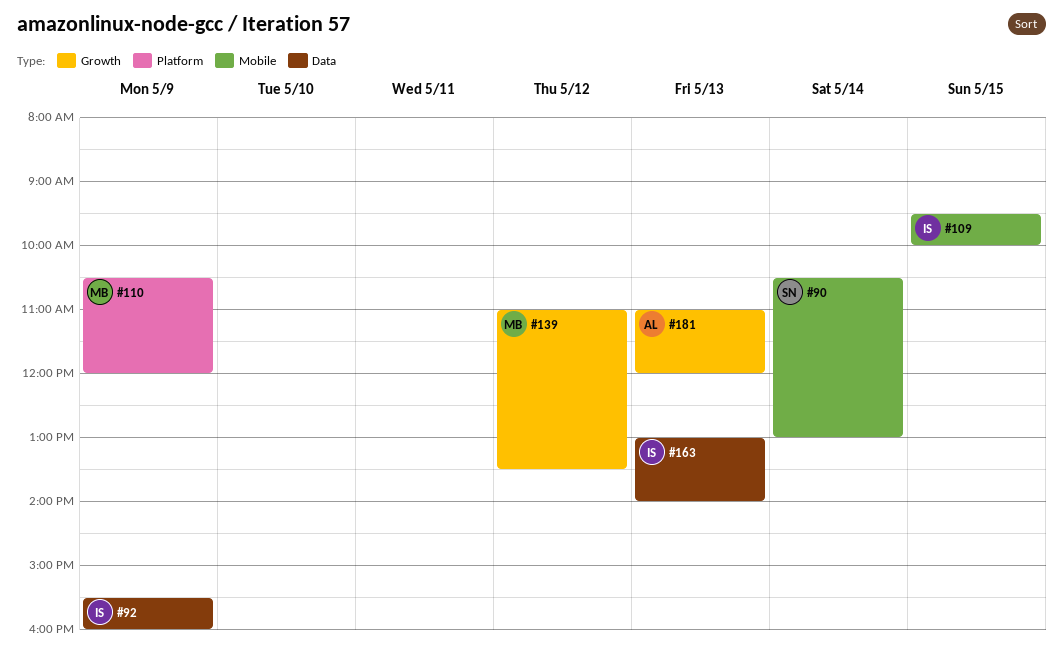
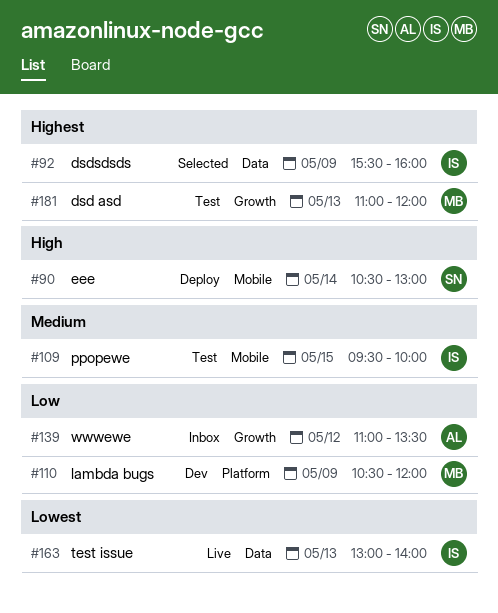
#139, owner: MB -> AL
#181, owner: AL -> MB

